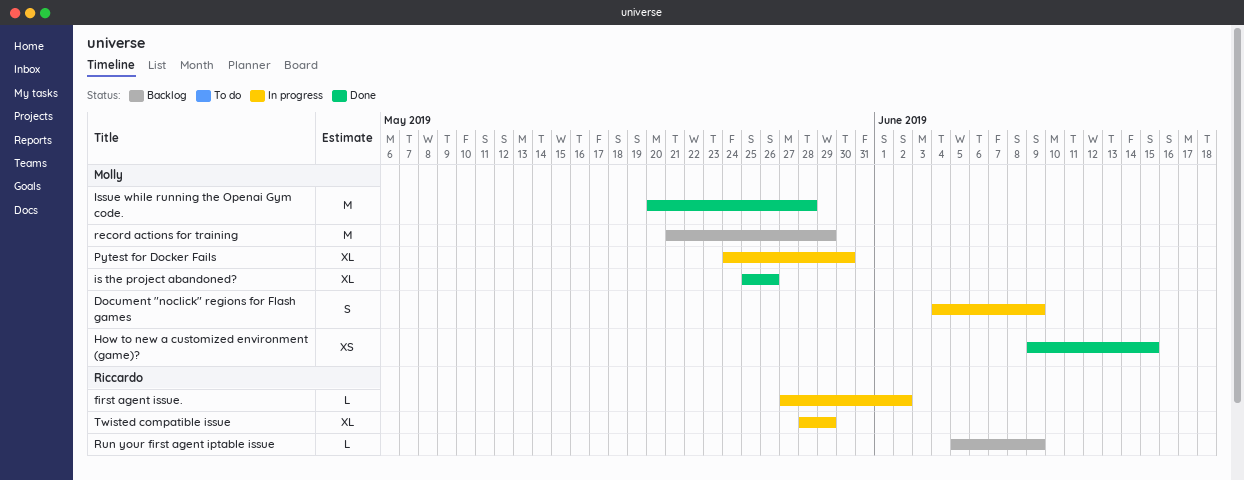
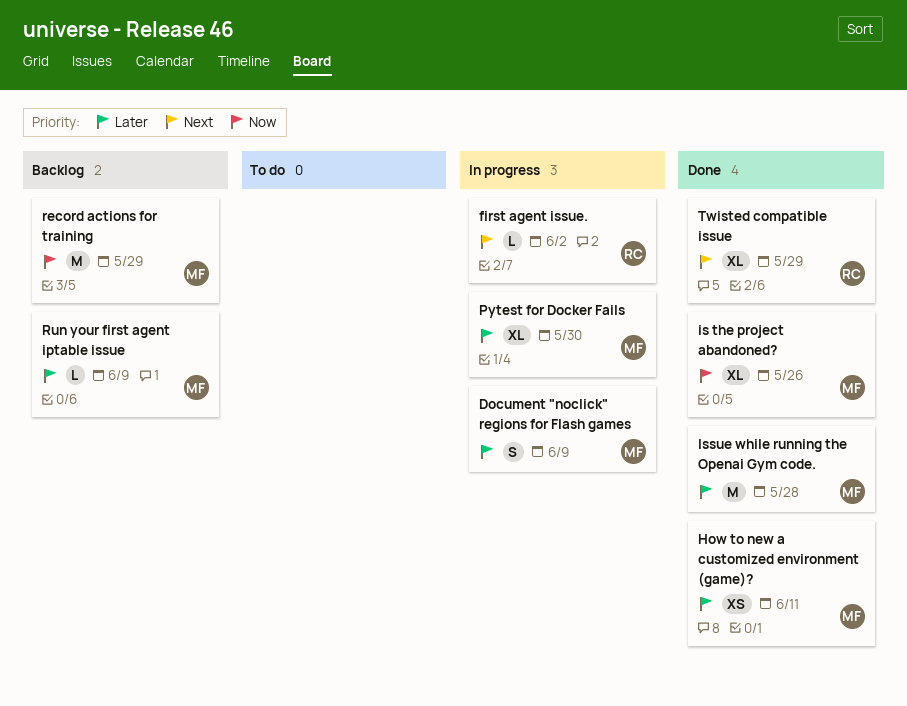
How to new a customized environment (game)?, due: Jun 15 -> Jun 11
Run your first agent iptable issue, owner: Riccardo -> Molly
Twisted compatible issue, status: In progress -> Done

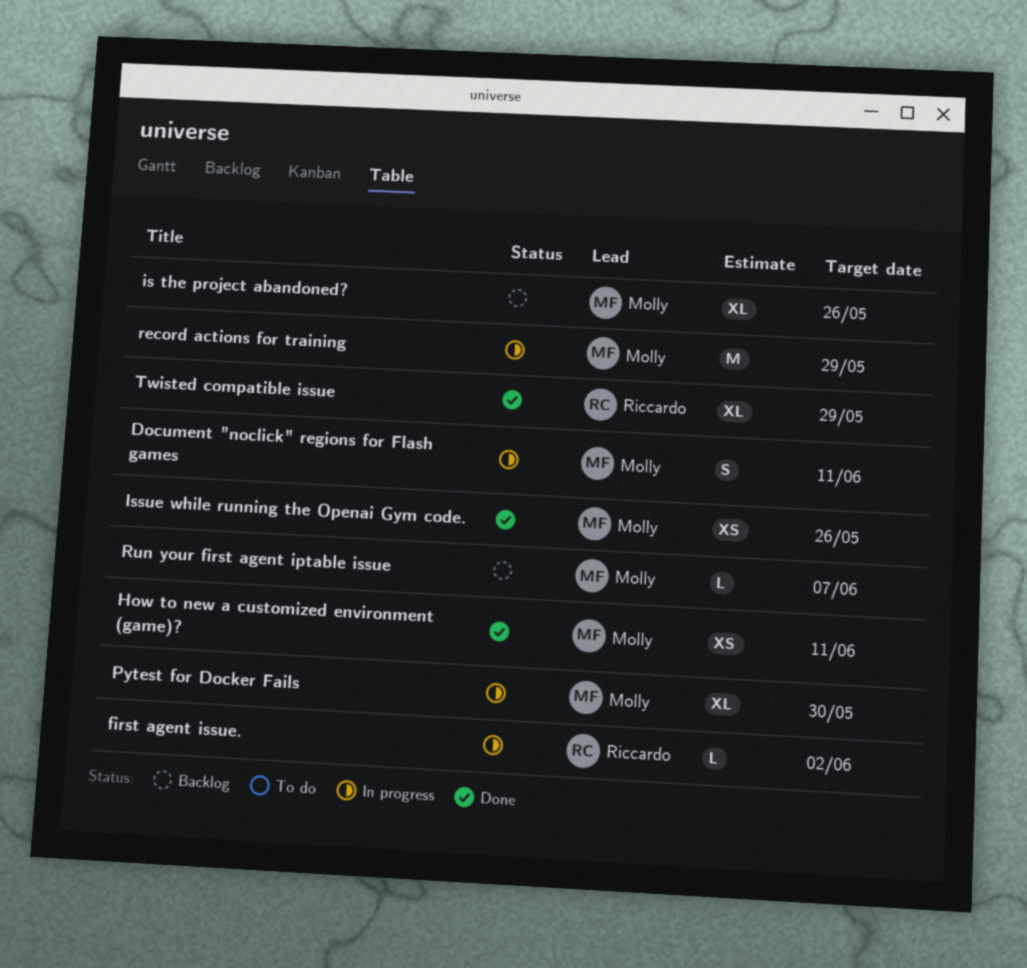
Document "noclick" regions for Flash games, due: Jun 9 -> Jun 11
is the project abandoned?, status: Done -> Backlog
Issue while running the Openai Gym code., estimate: M -> XS
Issue while running the Openai Gym code., due: May 28 -> May 26
record actions for training, status: Backlog -> In progress
Run your first agent iptable issue, due: Jun 9 -> Jun 7

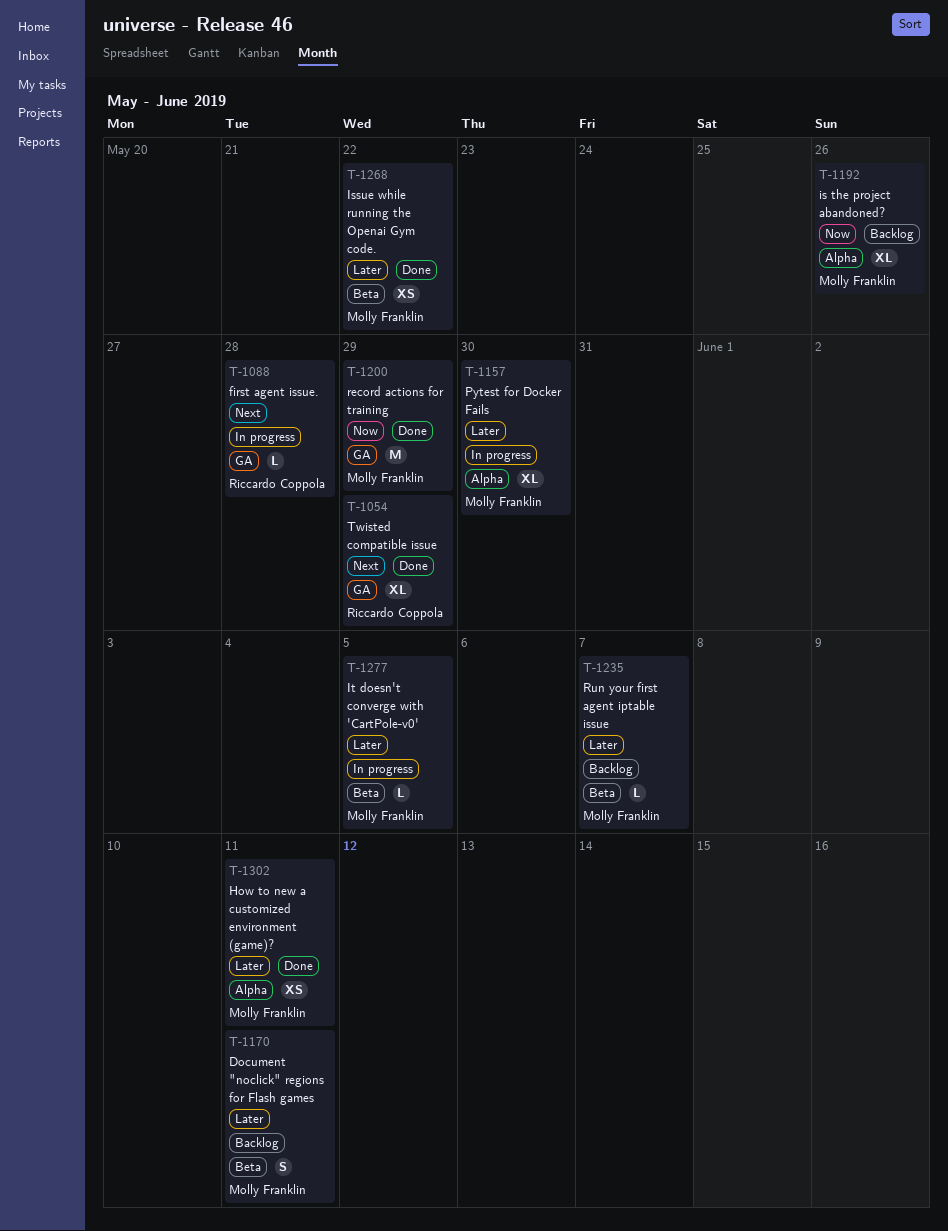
Document "noclick" regions for Flash games, status: In progress -> Backlog
first agent issue., due: Jun 2 -> May 28
Issue while running the Openai Gym code., due: May 26 -> May 22
It doesn't converge with 'CartPole-v0': none -> present
record actions for training, status: In progress -> Done

